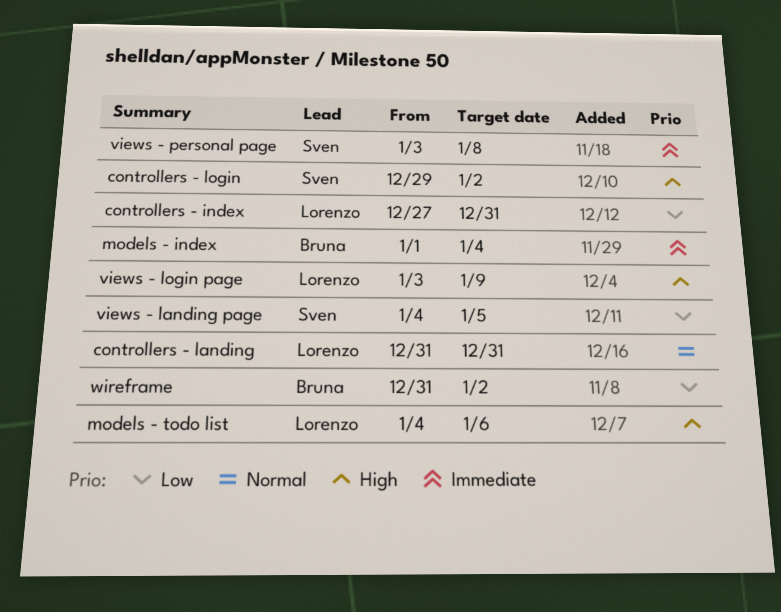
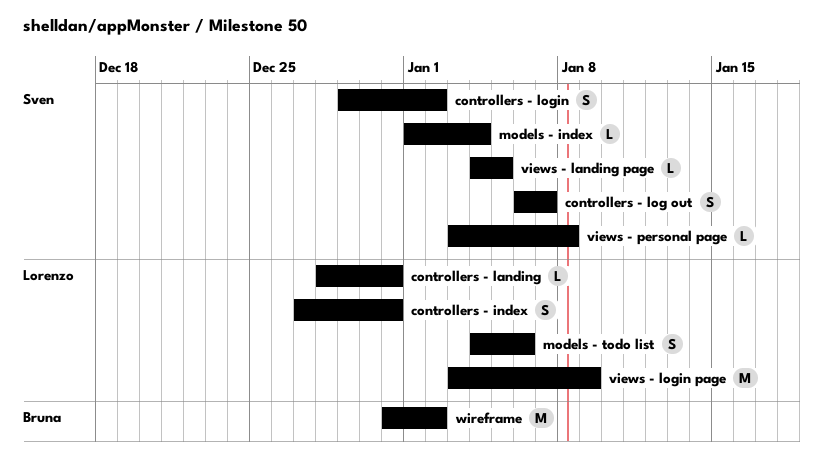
controllers - landing, start: Dec 31 -> Dec 28
controllers - log out: none -> present
models - index, owner: Bruna -> Sven

